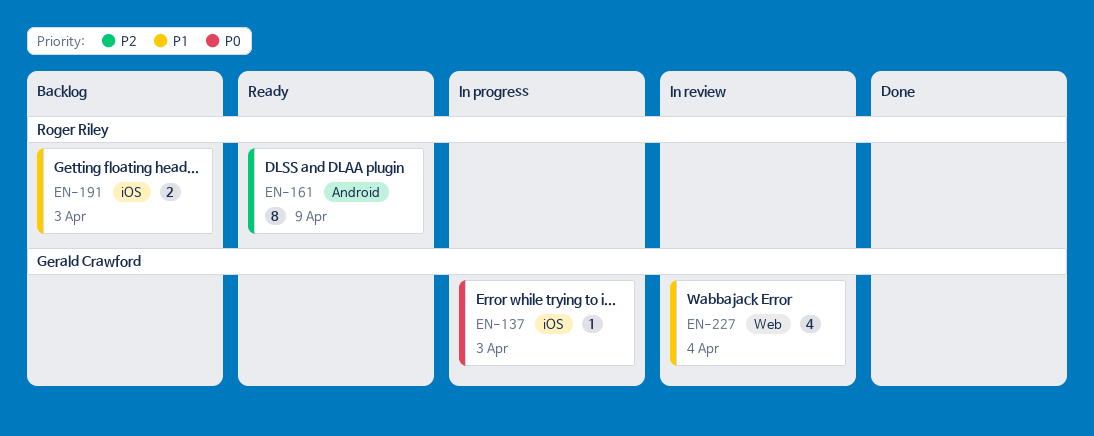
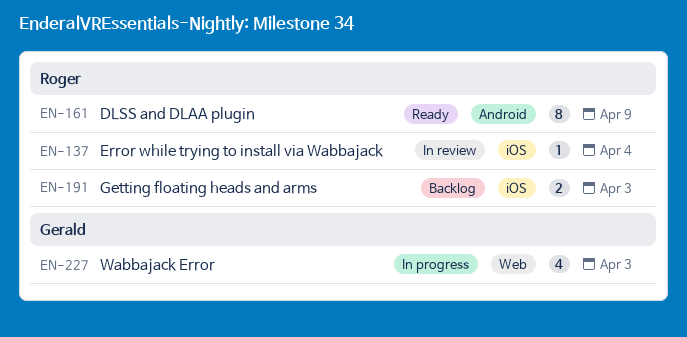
EN-137, status: In progress -> In review
EN-137, owner: Gerald Crawford -> Roger Riley
EN-137, due: Apr 3 -> Apr 4
EN-227, status: In review -> In progress
EN-227, due: Apr 4 -> Apr 3

